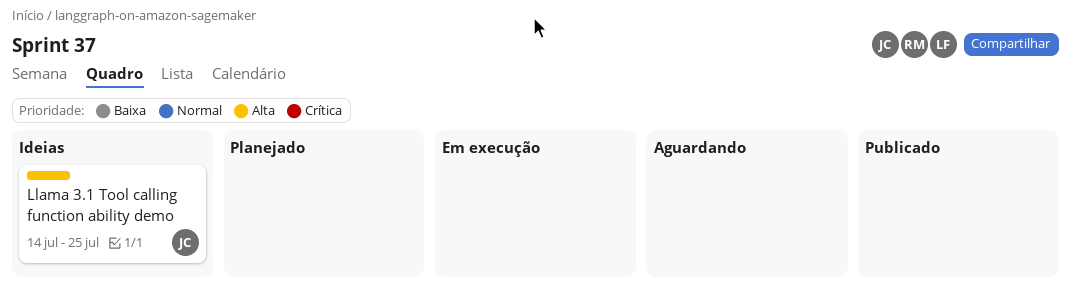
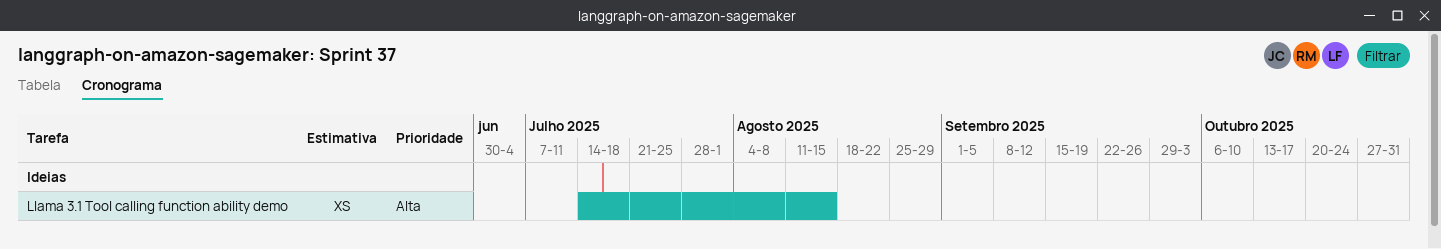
Llama 3.1 Tool calling function ability demo, due: Jul 25 -> Aug 15

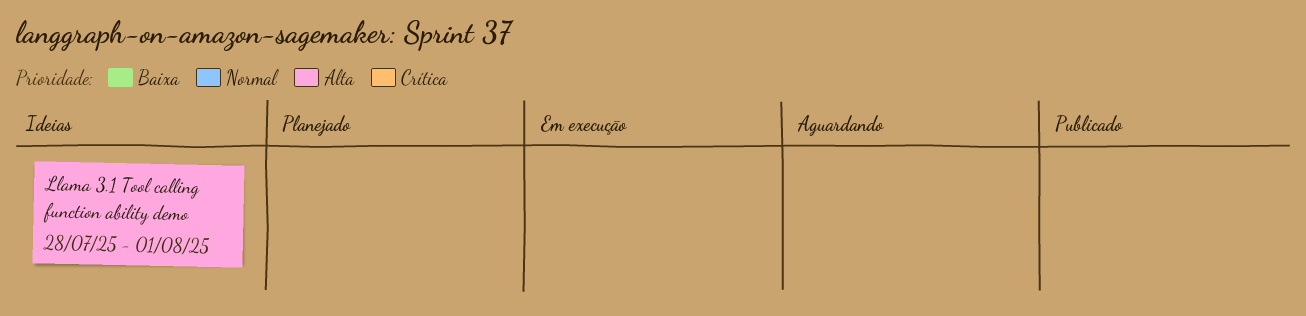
Llama 3.1 Tool calling function ability demo, start: Jul 14 -> Jul 28
Llama 3.1 Tool calling function ability demo, due: Aug 15 -> Aug 1

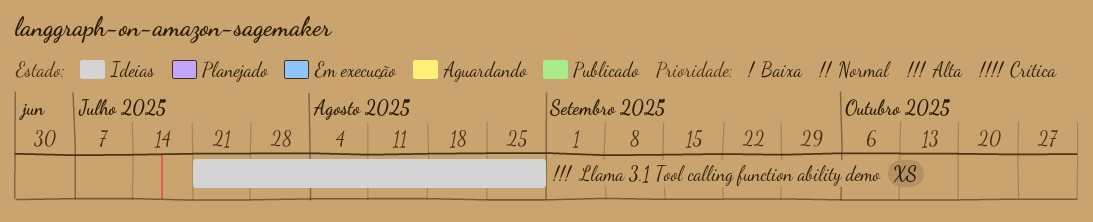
Llama 3.1 Tool calling function ability demo, start: Jul 28 -> Jul 21
Llama 3.1 Tool calling function ability demo, due: Aug 1 -> Aug 29

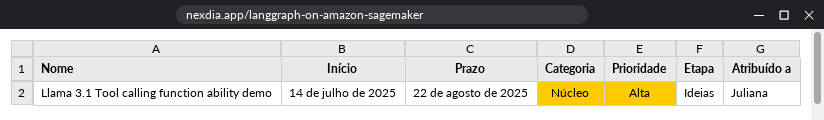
Llama 3.1 Tool calling function ability demo, start: Jul 21 -> Jul 14
Llama 3.1 Tool calling function ability demo, due: Aug 29 -> Aug 22

